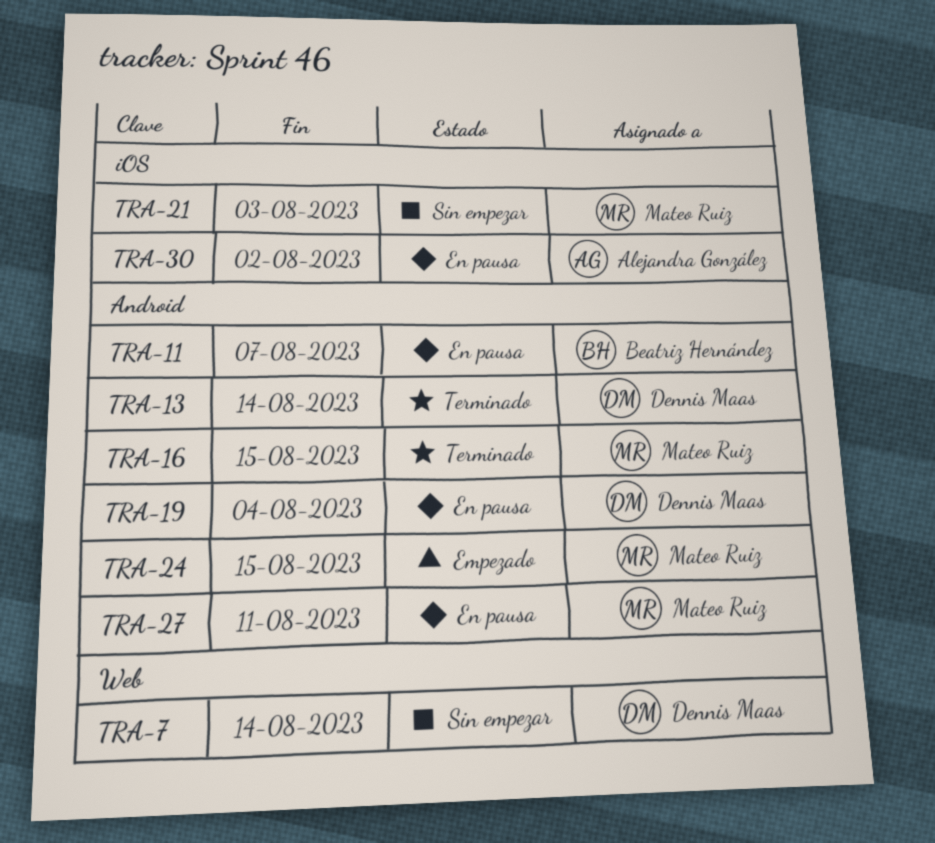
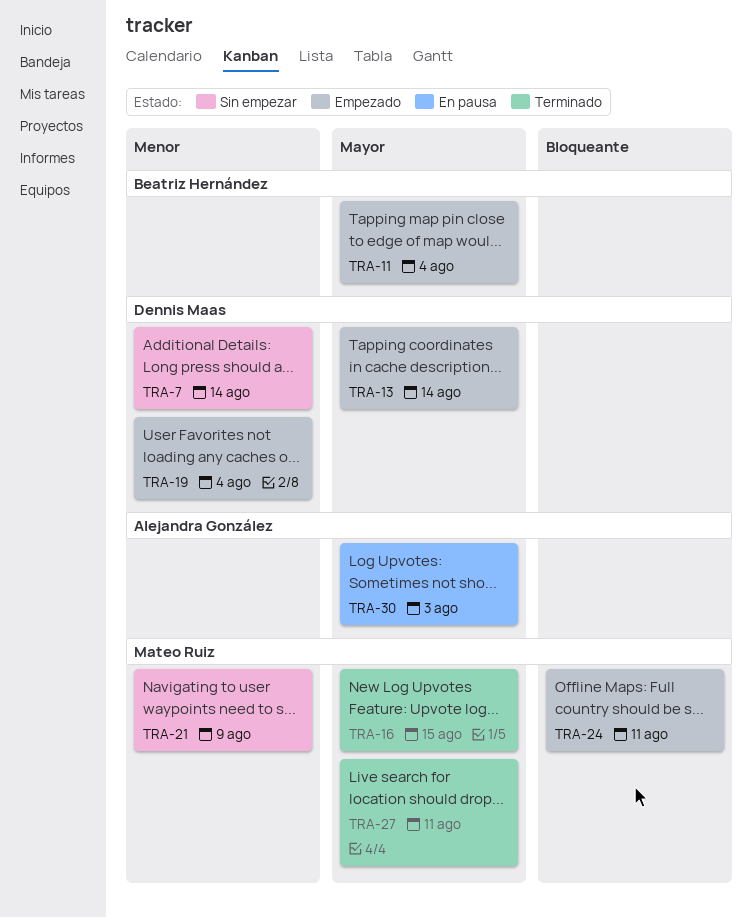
TRA-11, status: En pausa -> Empezado
TRA-11, due: Aug 7 -> Aug 4
TRA-13, status: Terminado -> Empezado
TRA-19, status: En pausa -> Empezado
TRA-21, due: Aug 3 -> Aug 9
TRA-24, due: Aug 15 -> Aug 11
TRA-27, status: En pausa -> Terminado
TRA-30, due: Aug 2 -> Aug 3

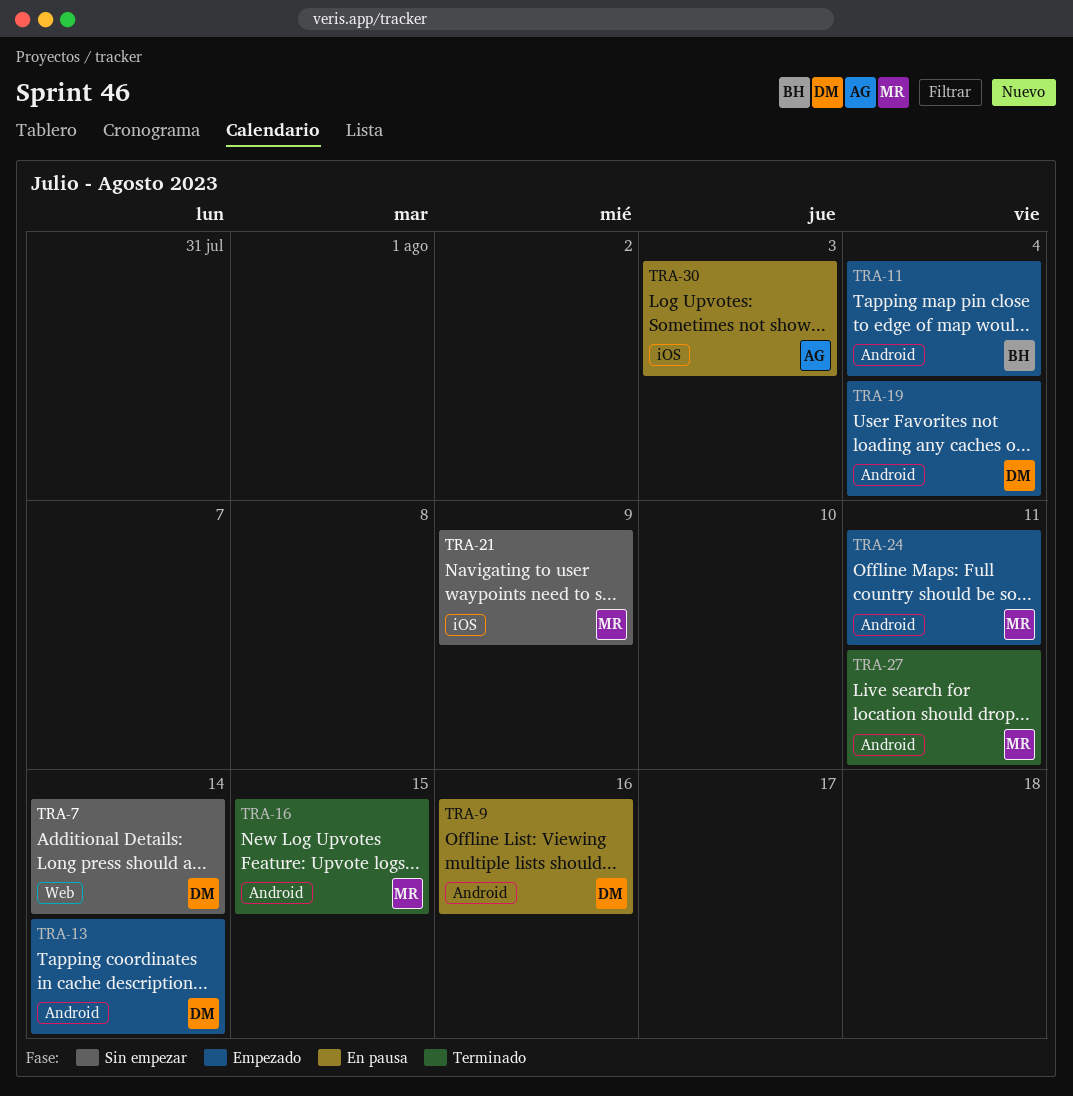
TRA-9: none -> present

